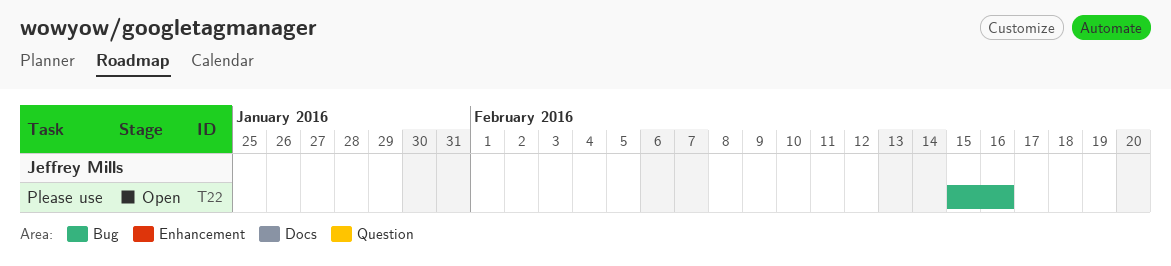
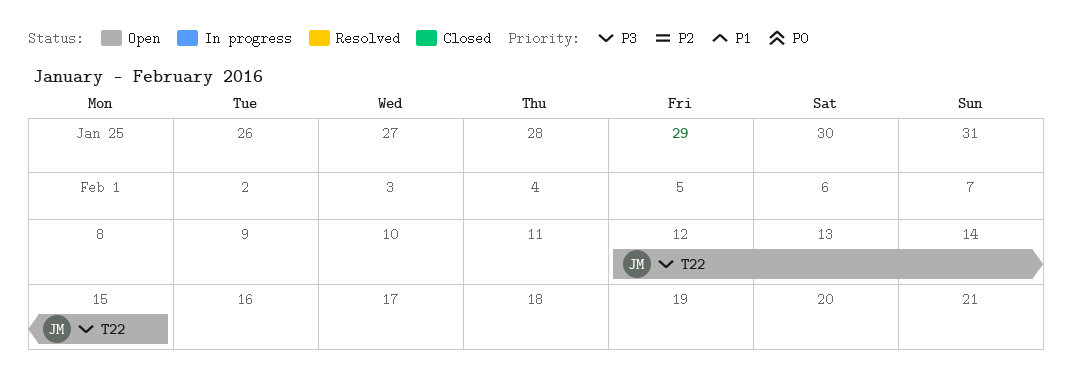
T22, start: Feb 15 -> Feb 12
T22, due: Feb 16 -> Feb 15

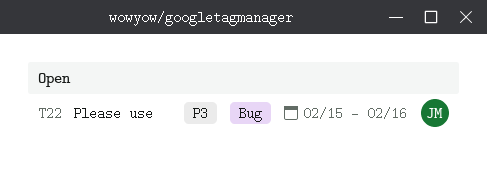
T22, start: Feb 12 -> Feb 15
T22, due: Feb 15 -> Feb 16

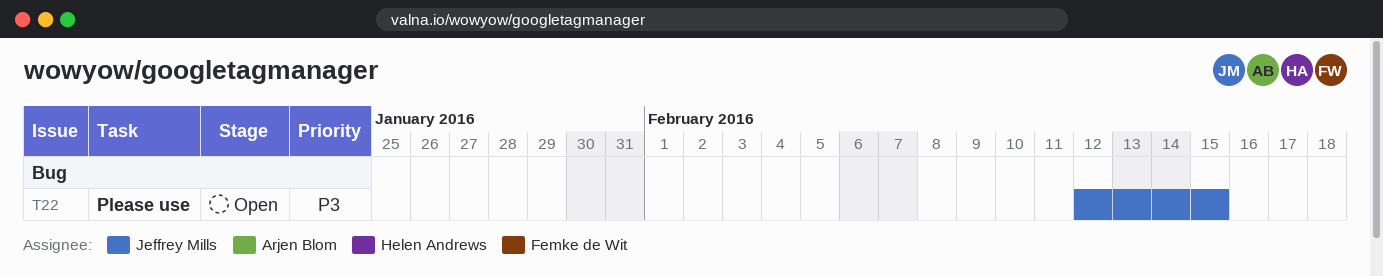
T22, start: Feb 15 -> Feb 12
T22, due: Feb 16 -> Feb 15

